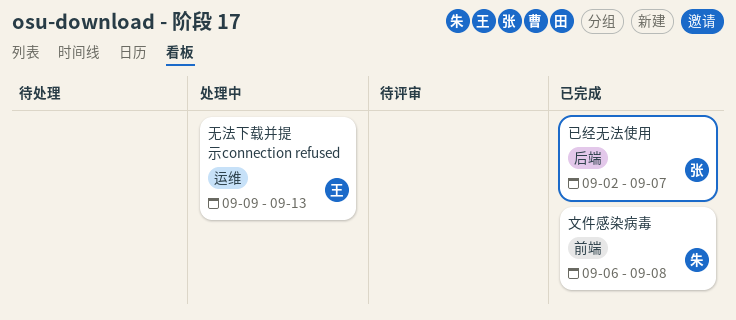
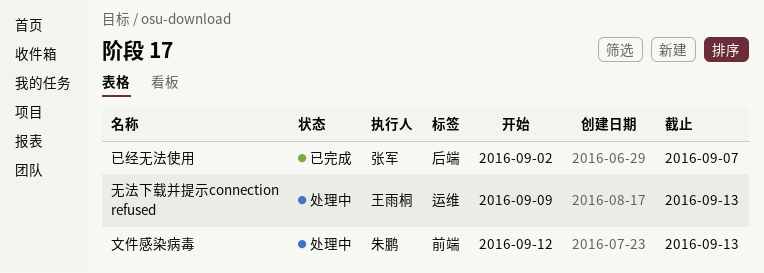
文件感染病毒, status: 已完成 -> 处理中
文件感染病毒, start: Sep 6 -> Sep 12
文件感染病毒, due: Sep 8 -> Sep 13

